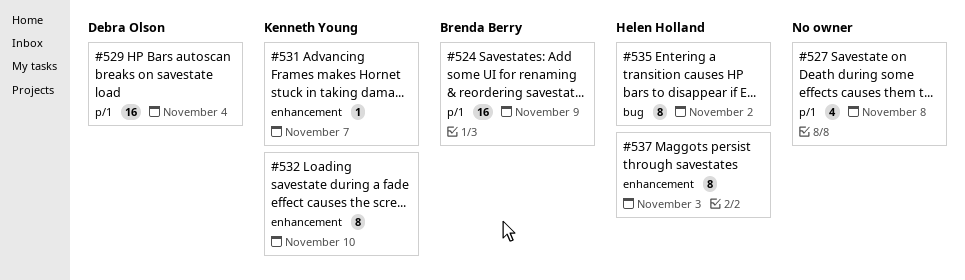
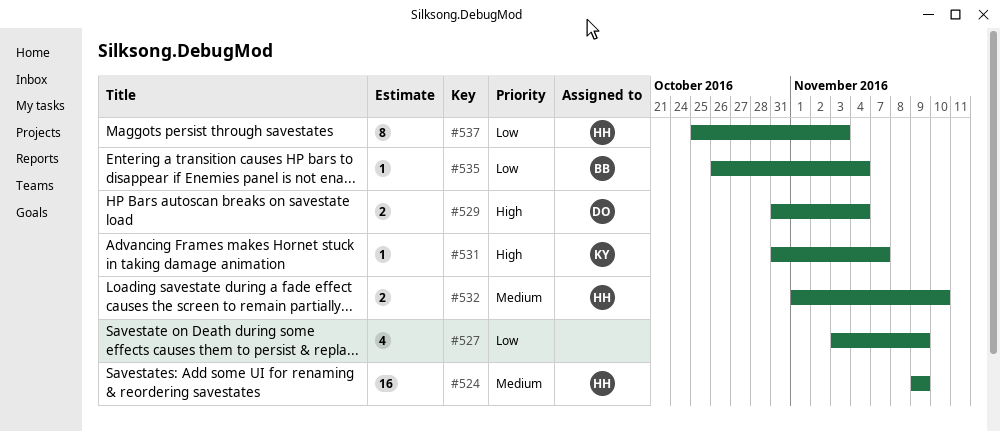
#524, owner: Brenda Berry -> Helen Holland
#527, due: Nov 8 -> Nov 9
#529, estimate: 16 -> 2
#532, owner: Kenneth Young -> Helen Holland
#532, estimate: 8 -> 2
#535, owner: Helen Holland -> Brenda Berry
#535, estimate: 8 -> 1
#535, due: Nov 2 -> Nov 4

